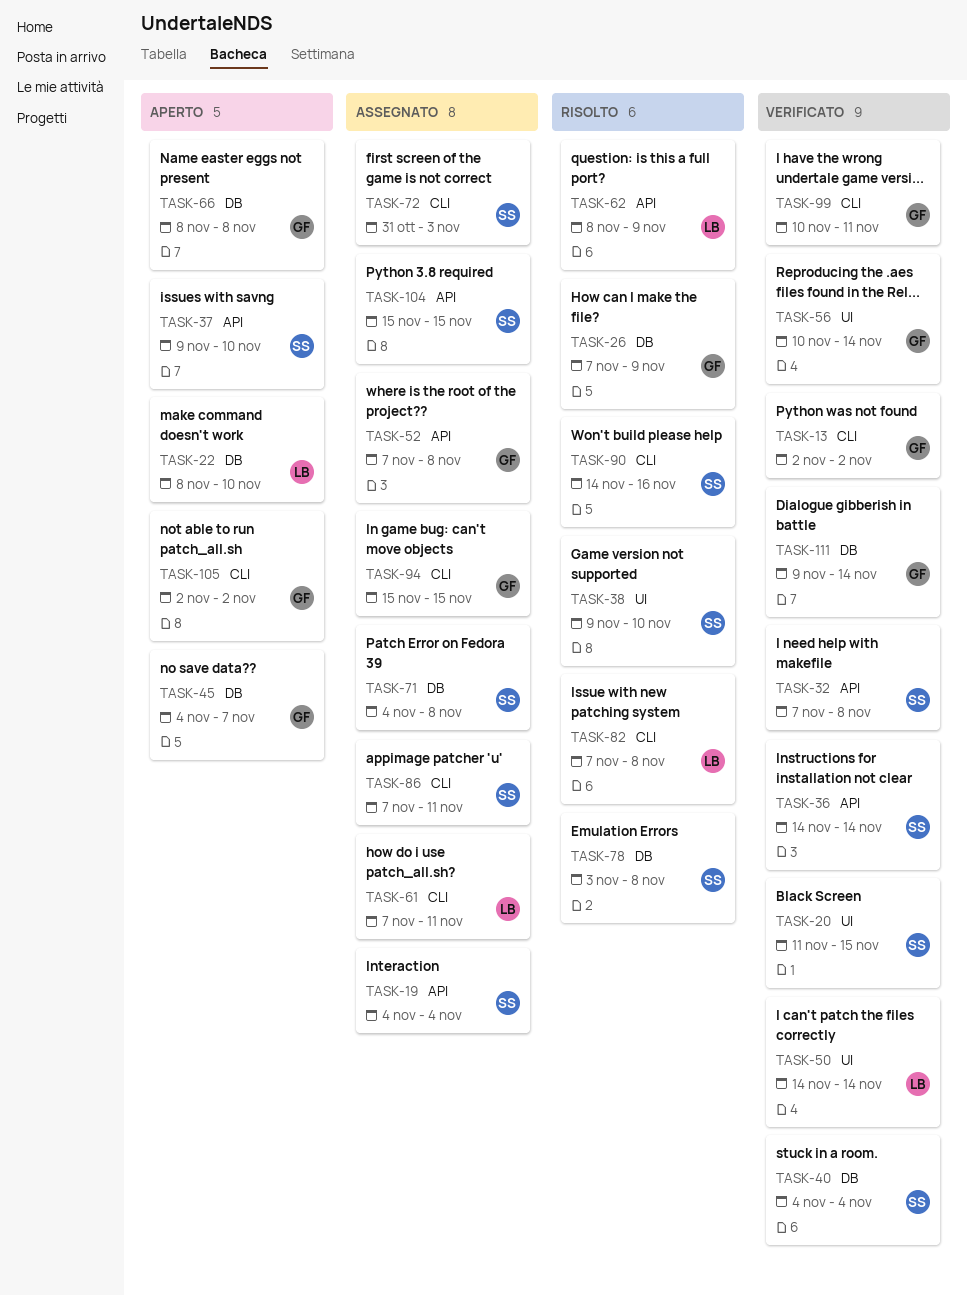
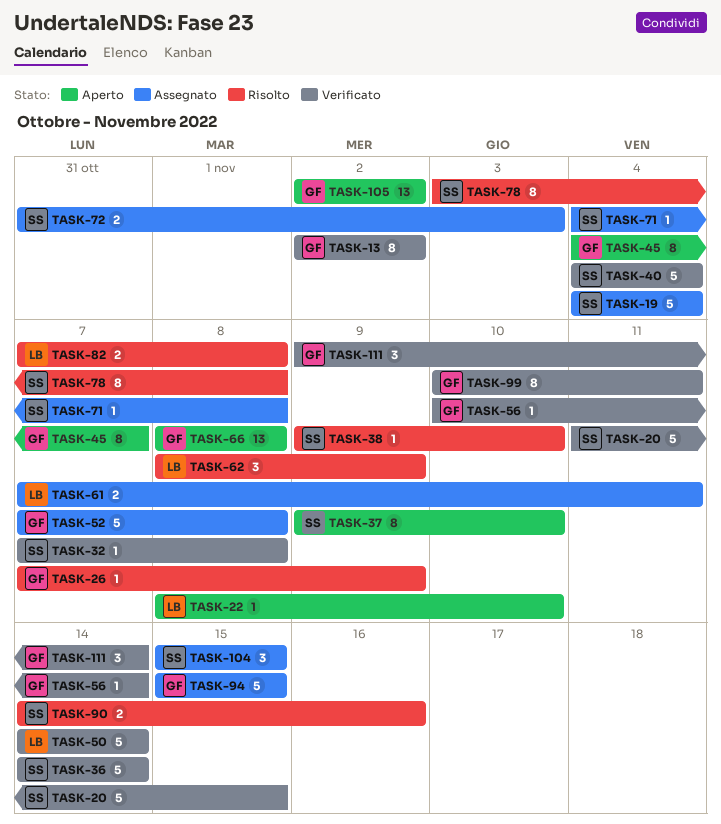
TASK-86: present -> none

